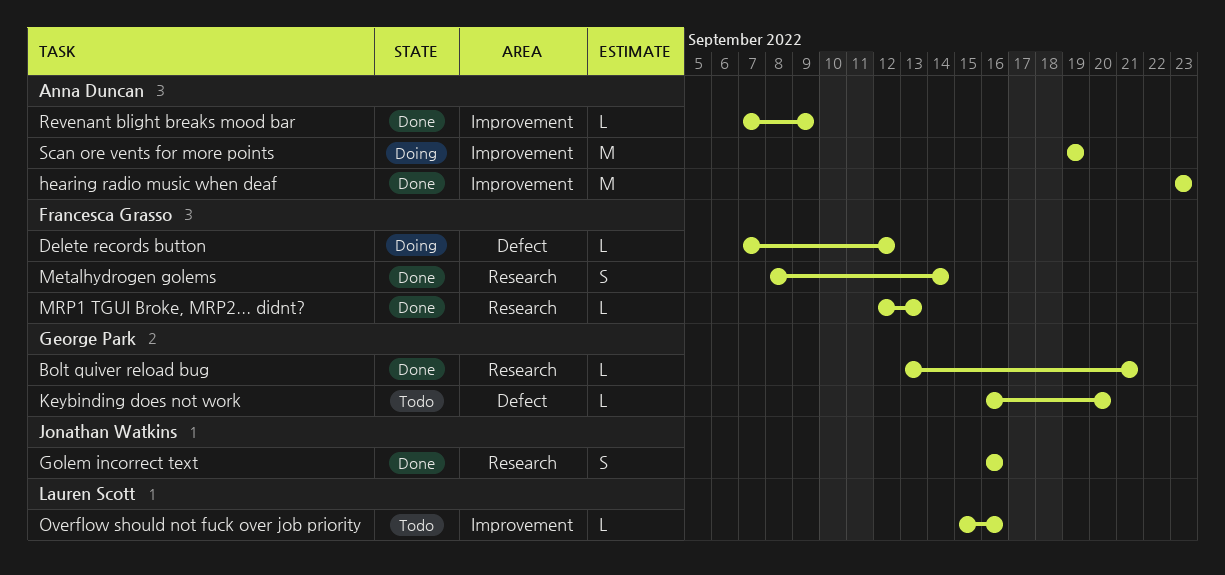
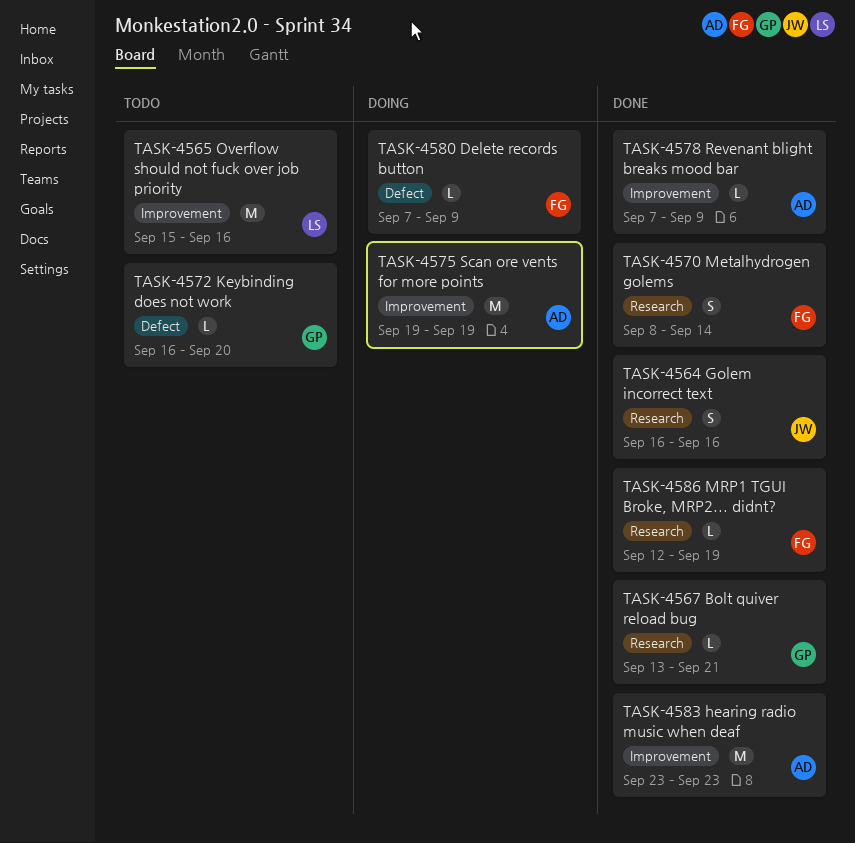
Delete records button, due: Sep 12 -> Sep 9
MRP1 TGUI Broke, MRP2... didnt?, due: Sep 13 -> Sep 19
Overflow should not fuck over job priority, estimate: L -> M

